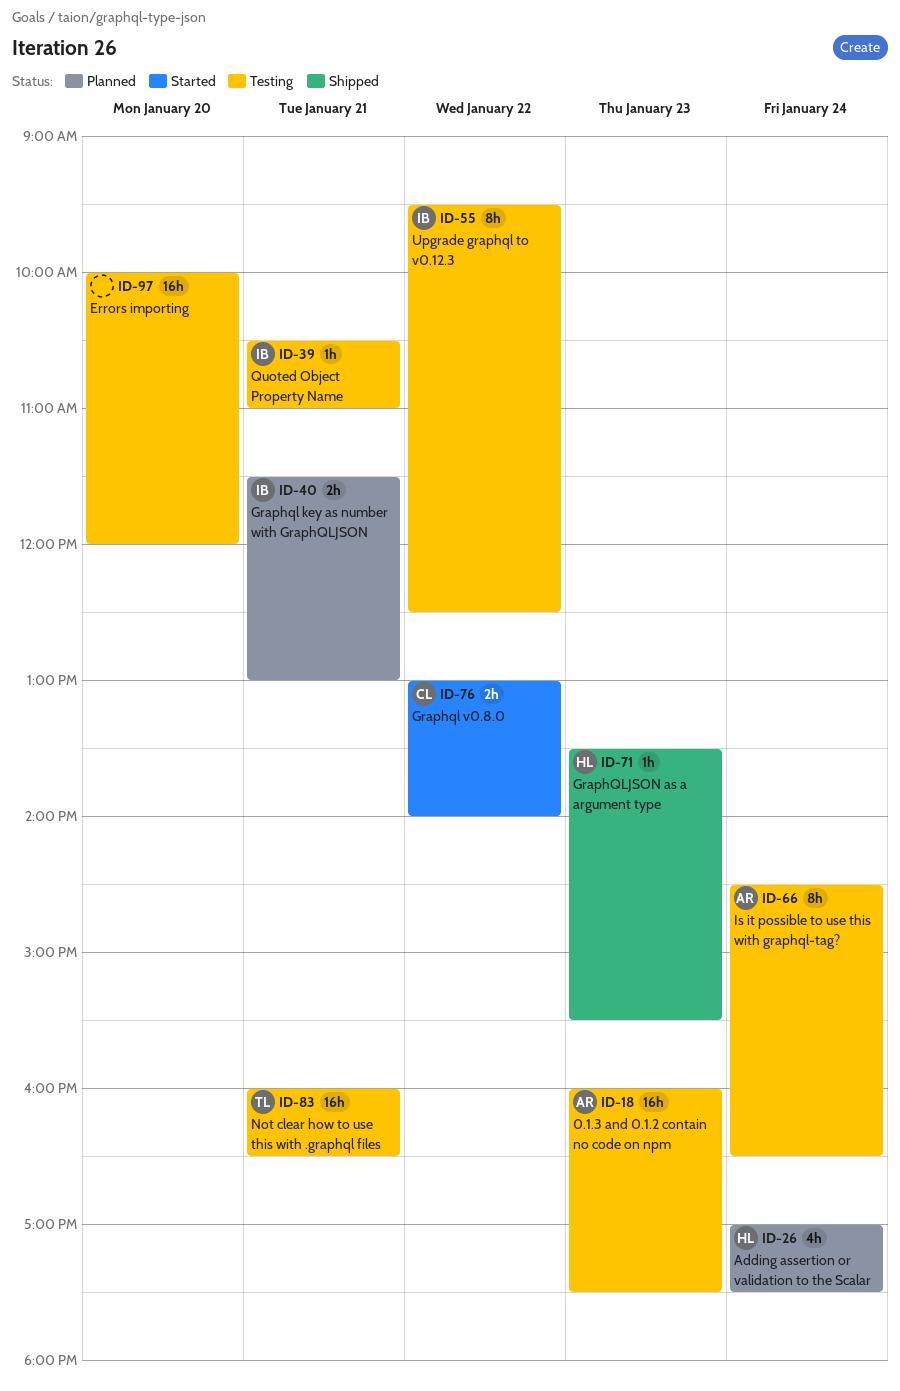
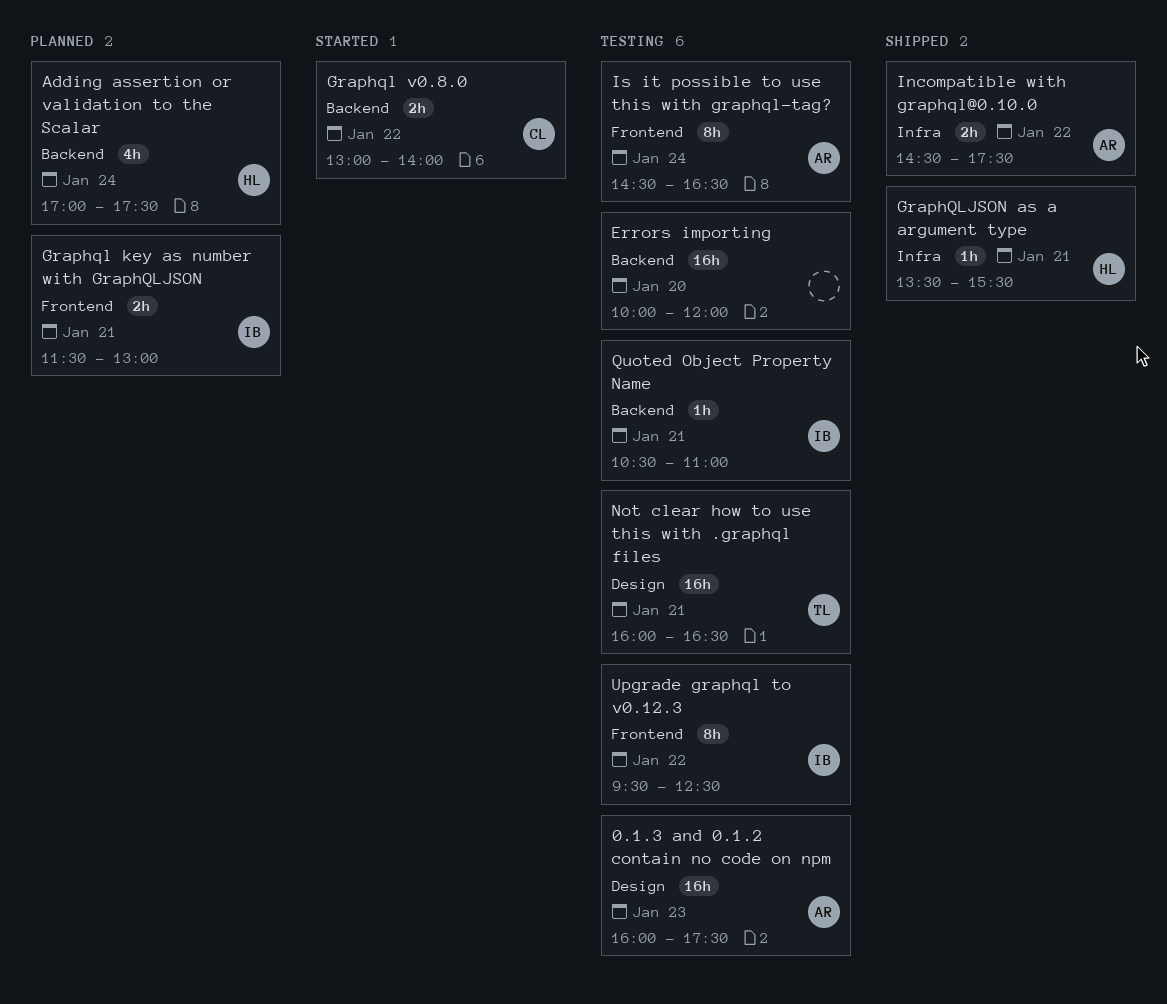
GraphQLJSON as a argument type, day: Jan 23 -> Jan 21
Incompatible with graphql@0.10.0: none -> present

